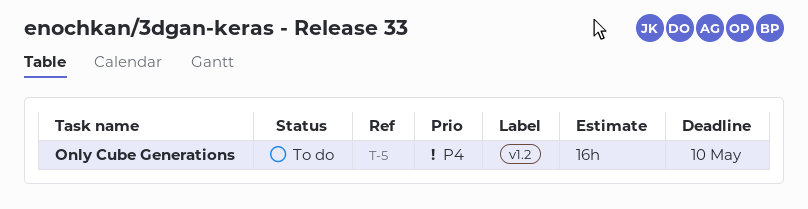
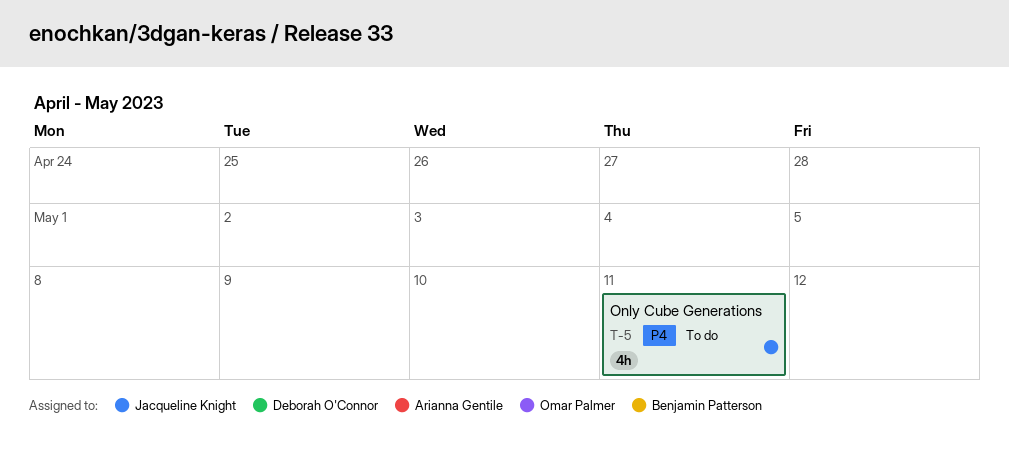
T-5, estimate: 16h -> 4h
T-5, due: May 10 -> May 11

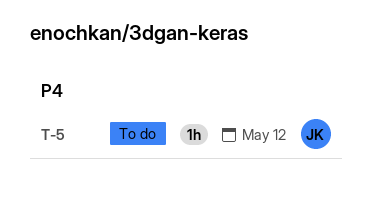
T-5, estimate: 4h -> 1h
T-5, due: May 11 -> May 12

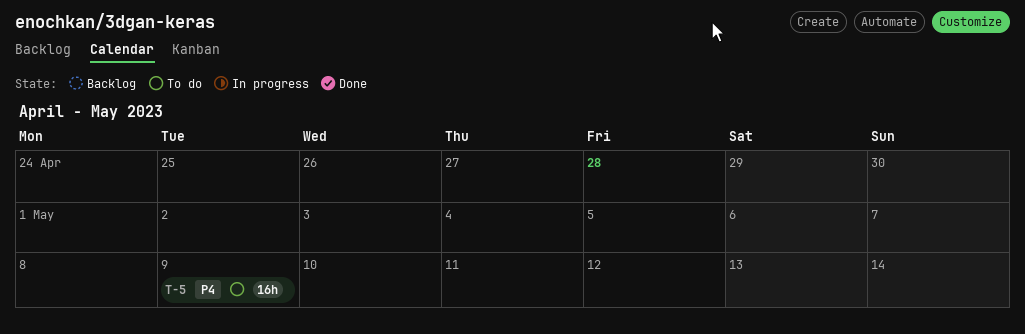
T-5, estimate: 1h -> 16h
T-5, due: May 12 -> May 9

